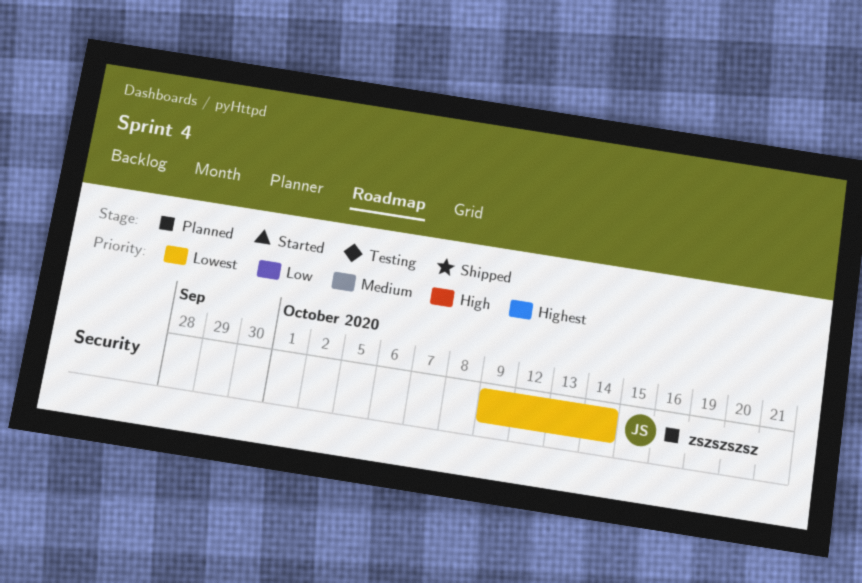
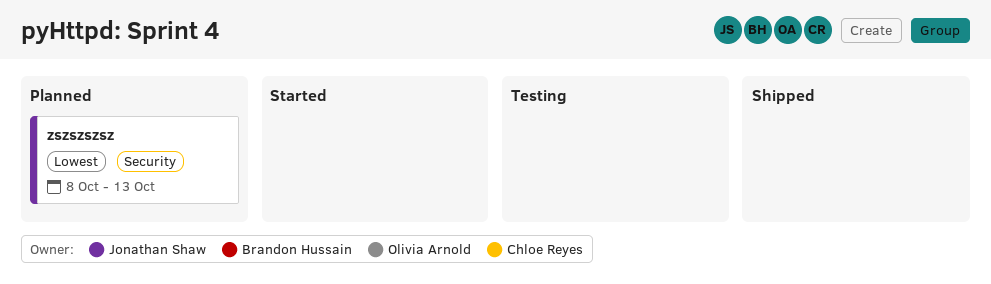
zszszszsz, start: Oct 9 -> Oct 8
zszszszsz, due: Oct 14 -> Oct 13

